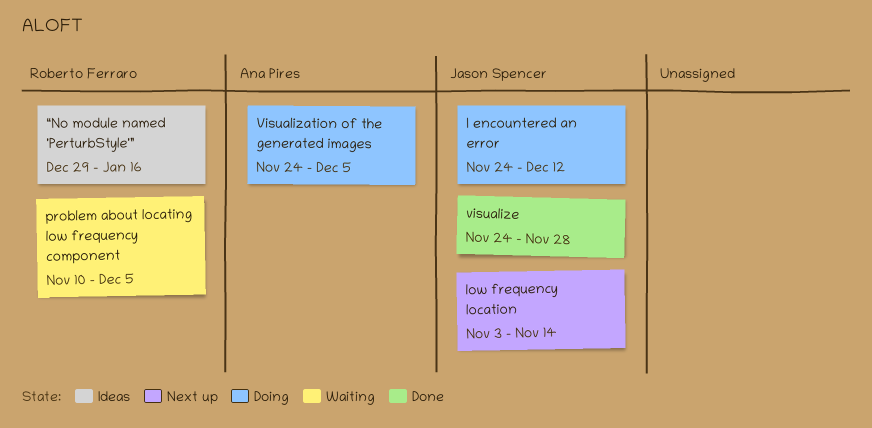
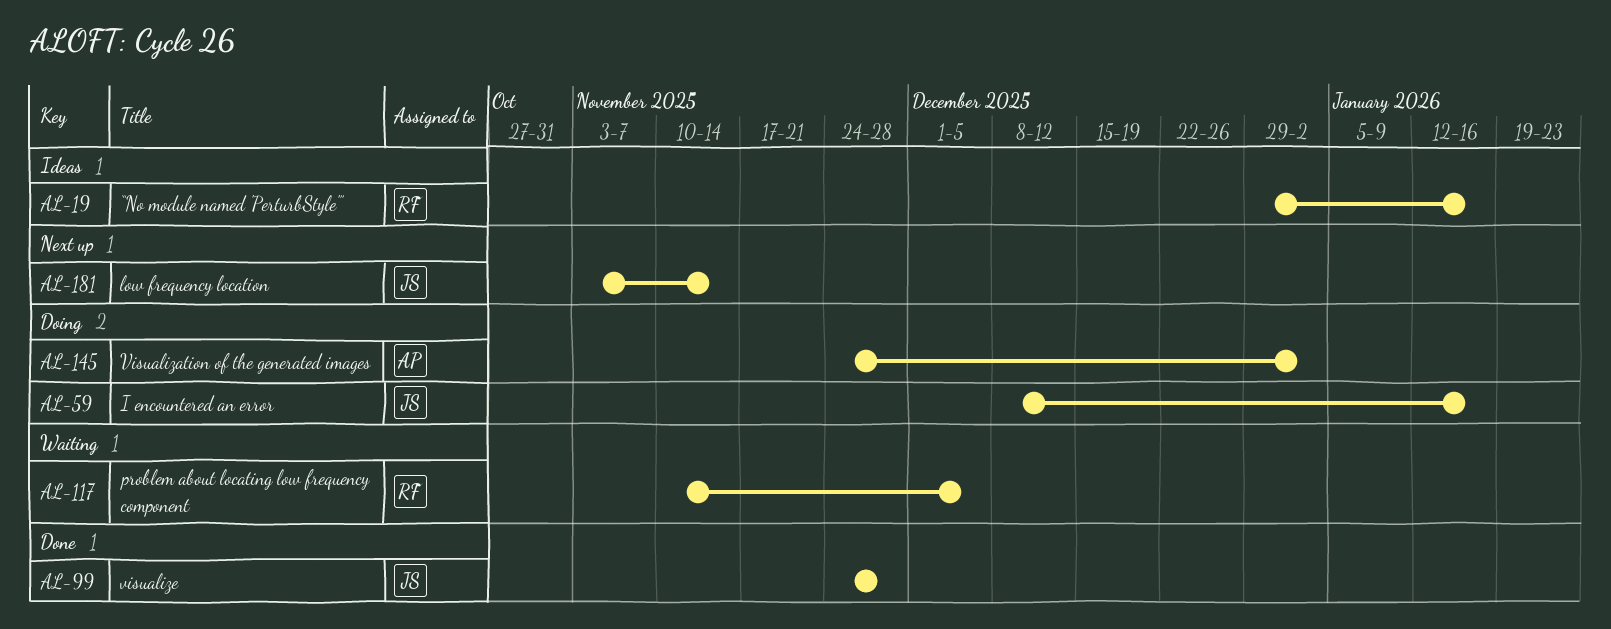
I encountered an error, start: Nov 24 -> Dec 8
I encountered an error, due: Dec 12 -> Jan 16
Visualization of the generated images, due: Dec 5 -> Jan 2

